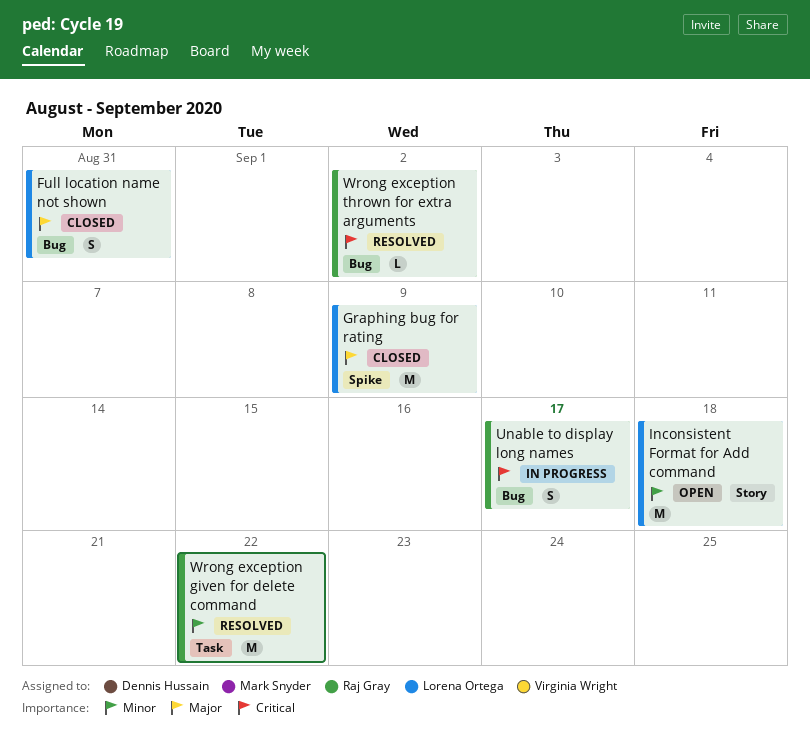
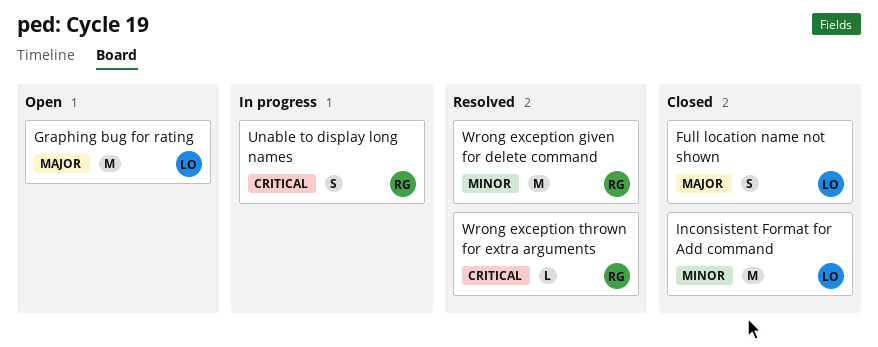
Graphing bug for rating, status: Closed -> Open
Inconsistent Format for Add command, status: Open -> Closed

